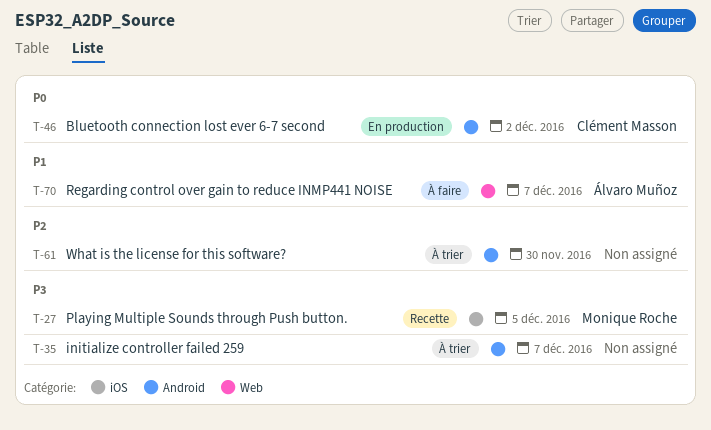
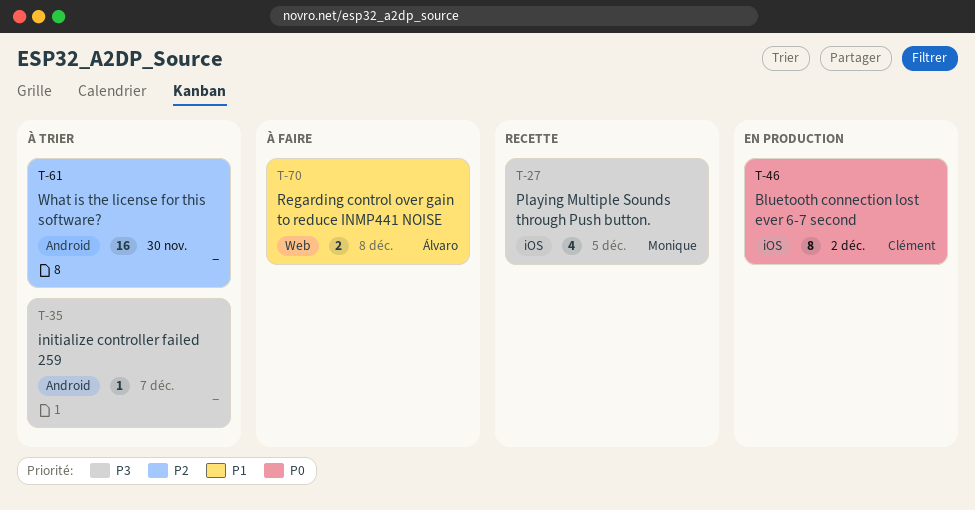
T-46, label: Android -> iOS
T-70, due: Dec 7 -> Dec 8

